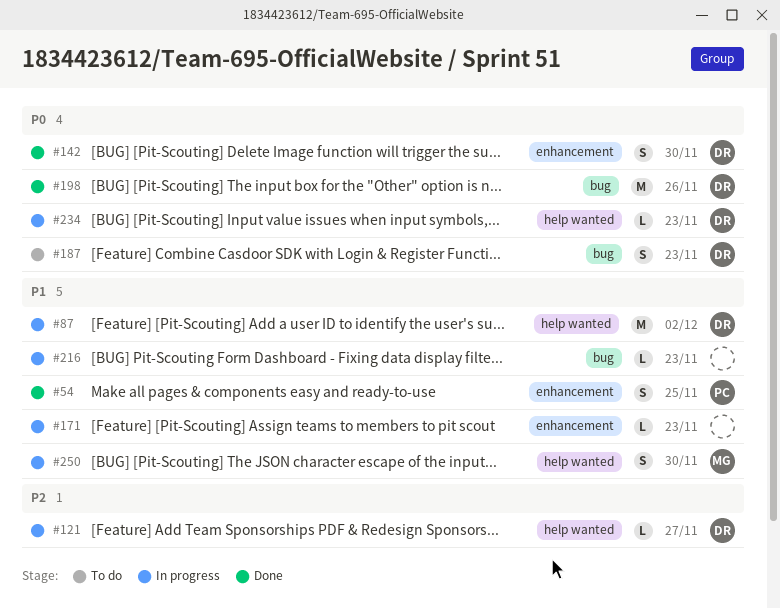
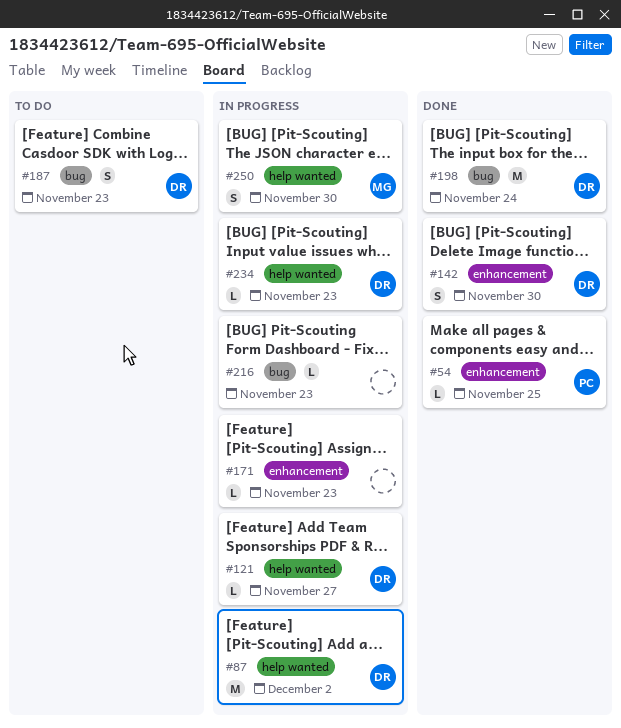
#54, estimate: S -> L
#198, due: Nov 26 -> Nov 24

